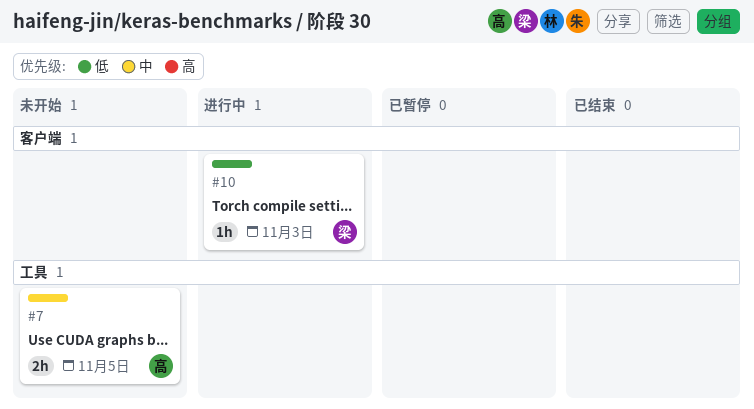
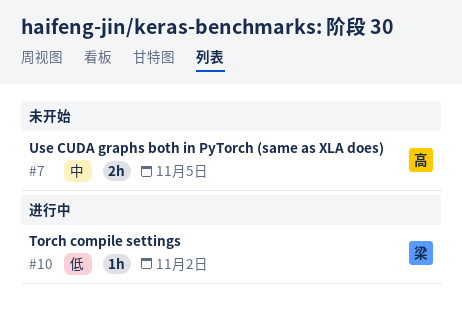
#10, due: Nov 3 -> Nov 2

